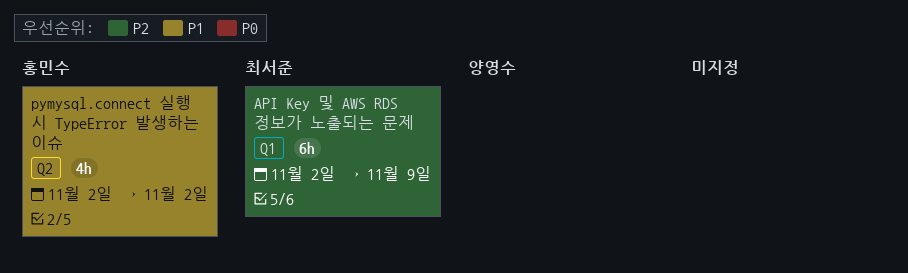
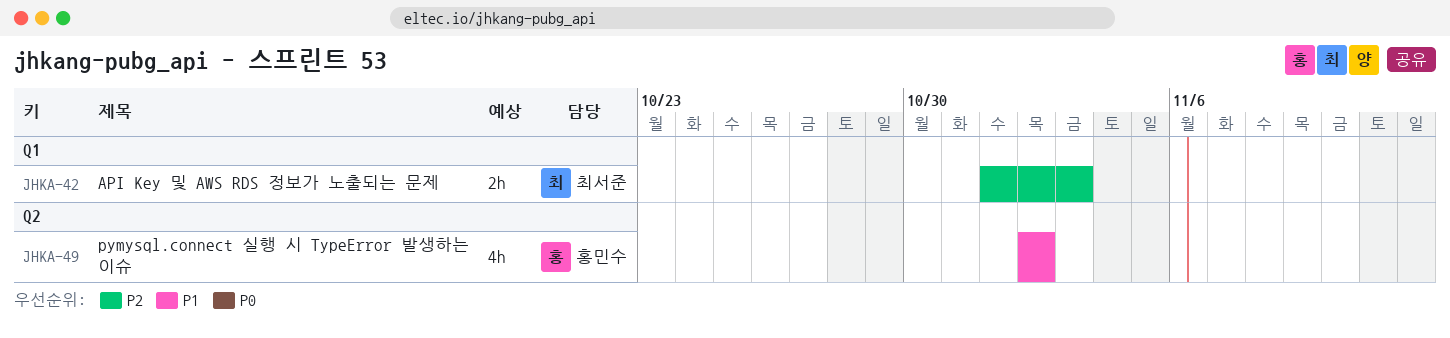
API Key 및 AWS RDS 정보가 노출되는 문제, estimate: 6h -> 2h
API Key 및 AWS RDS 정보가 노출되는 문제, start: Nov 2 -> Nov 1
API Key 및 AWS RDS 정보가 노출되는 문제, due: Nov 9 -> Nov 3

